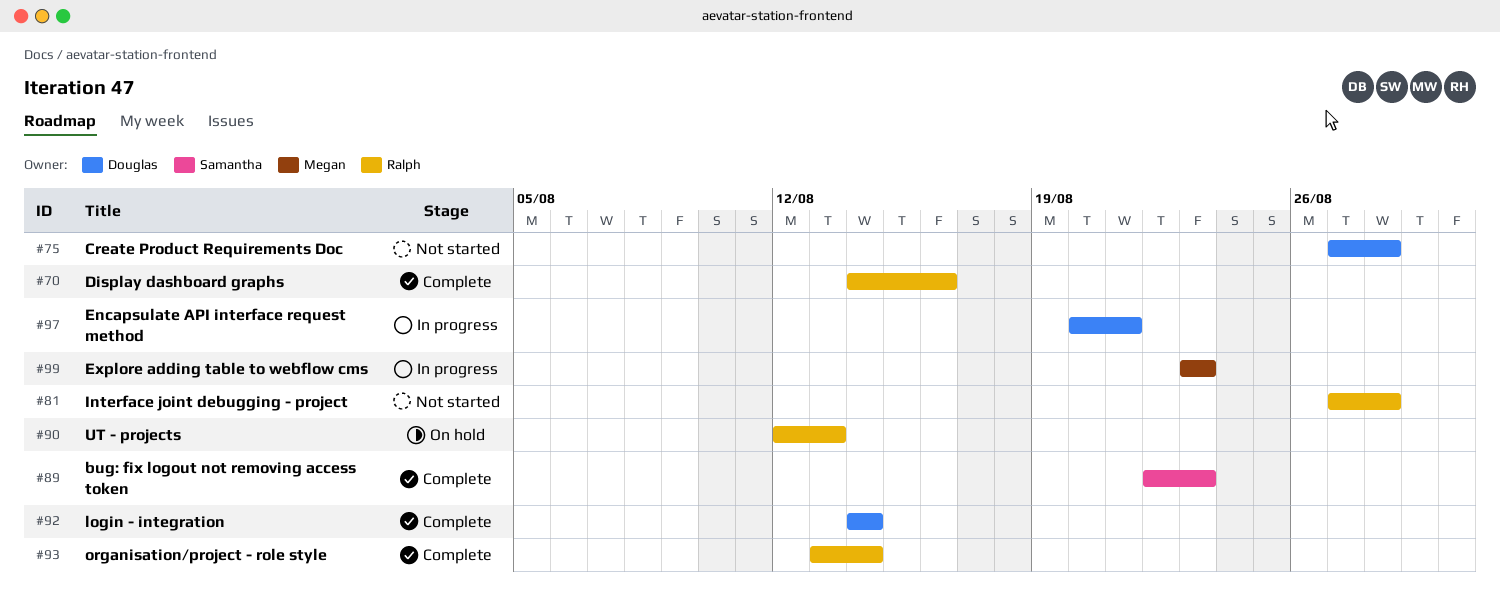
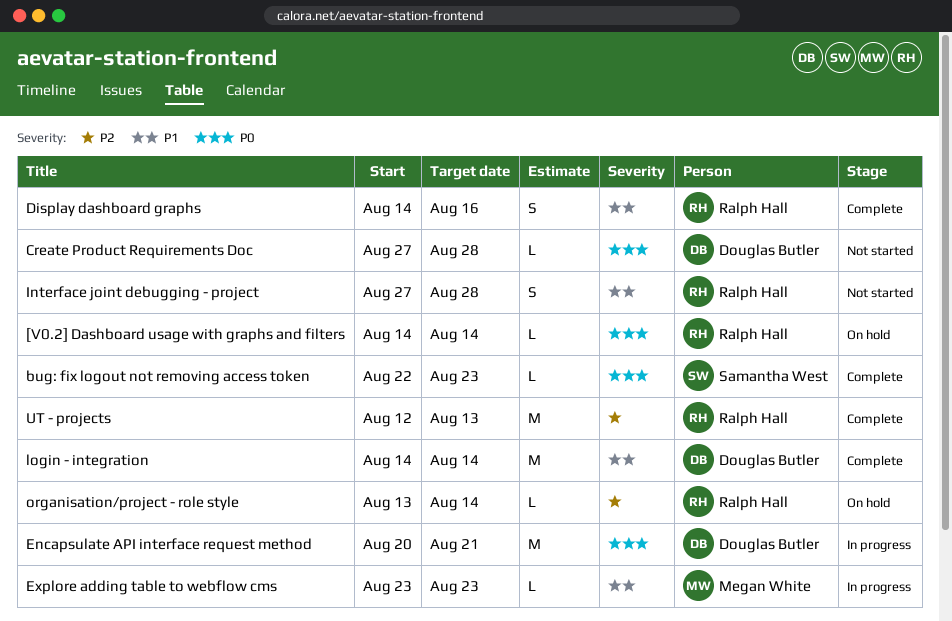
[V0.2] Dashboard usage with graphs and filters: none -> present
organisation/project - role style, status: Complete -> On hold
UT - projects, status: On hold -> Complete

